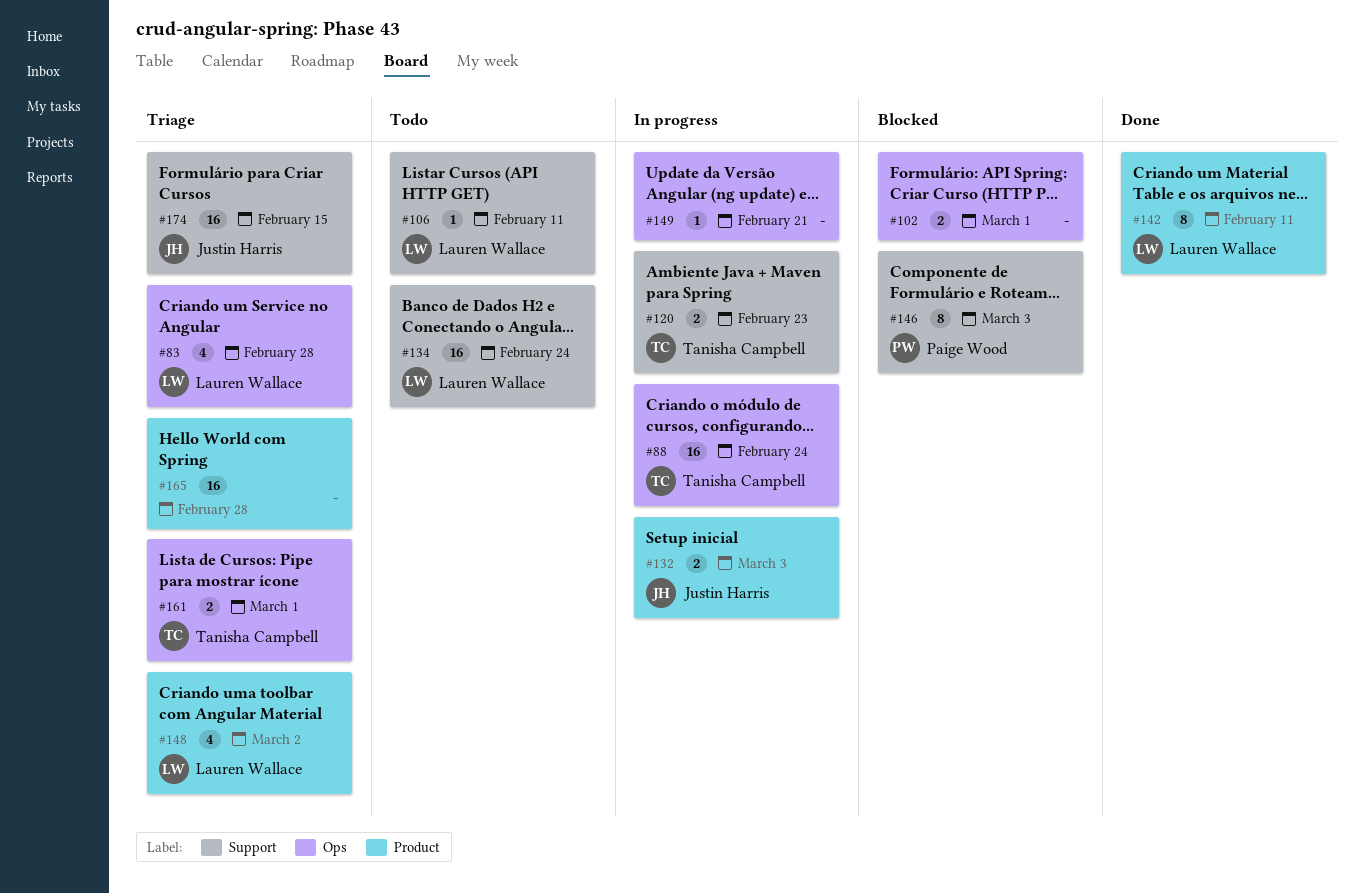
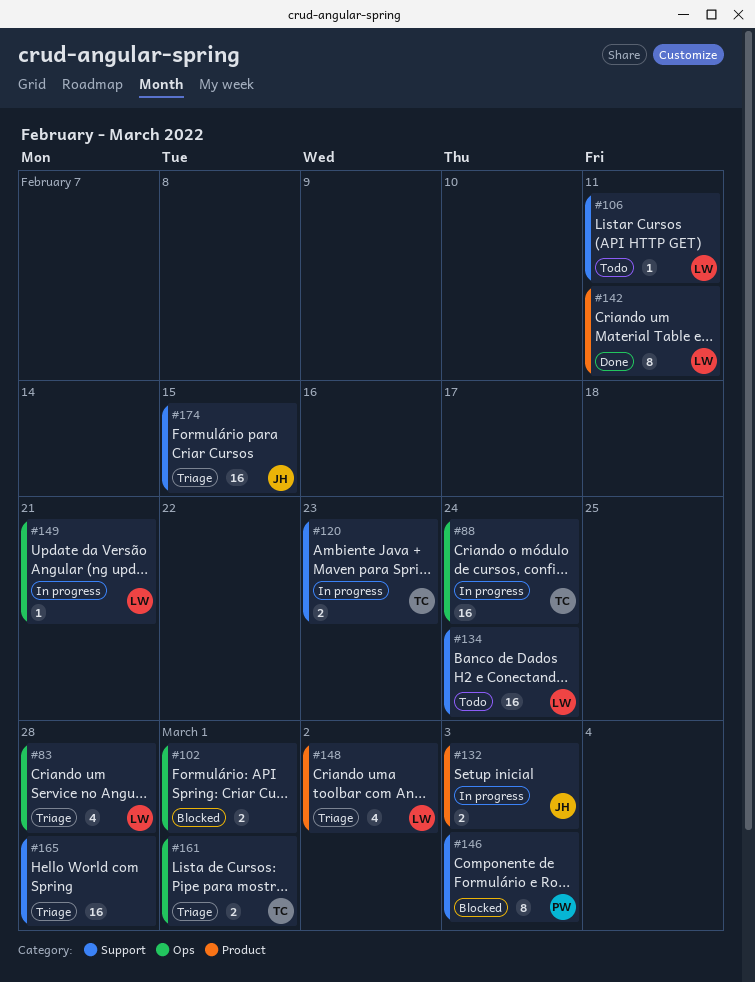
#149, owner: none -> Lauren Wallace
#165, label: Product -> Support

